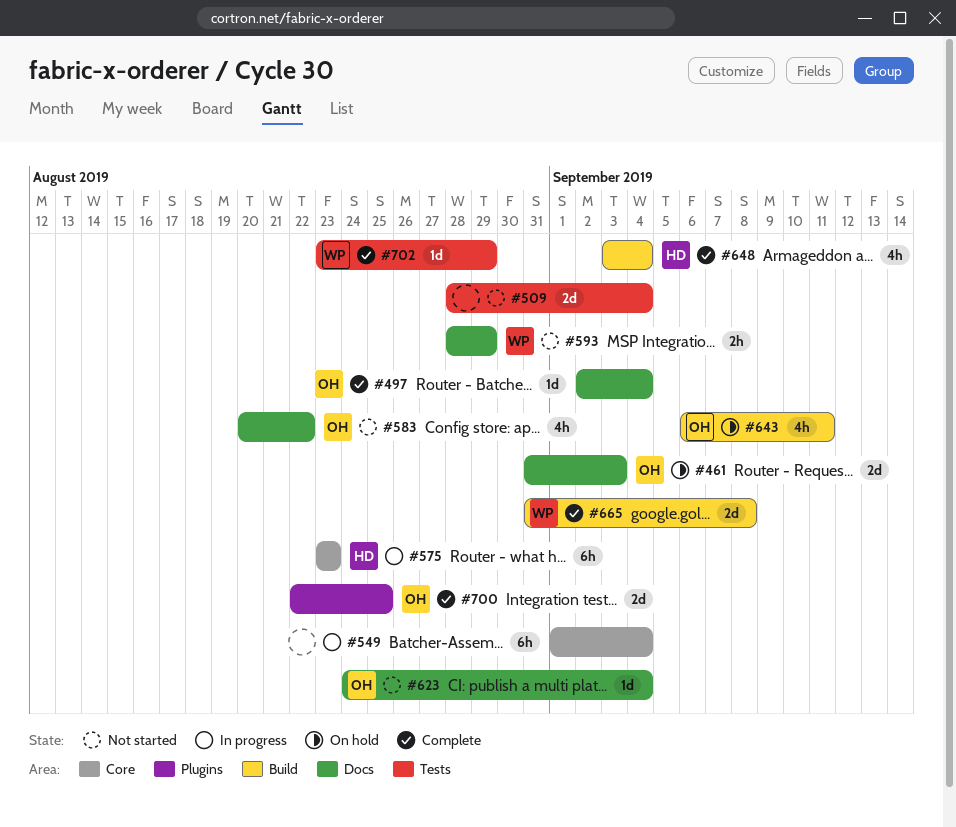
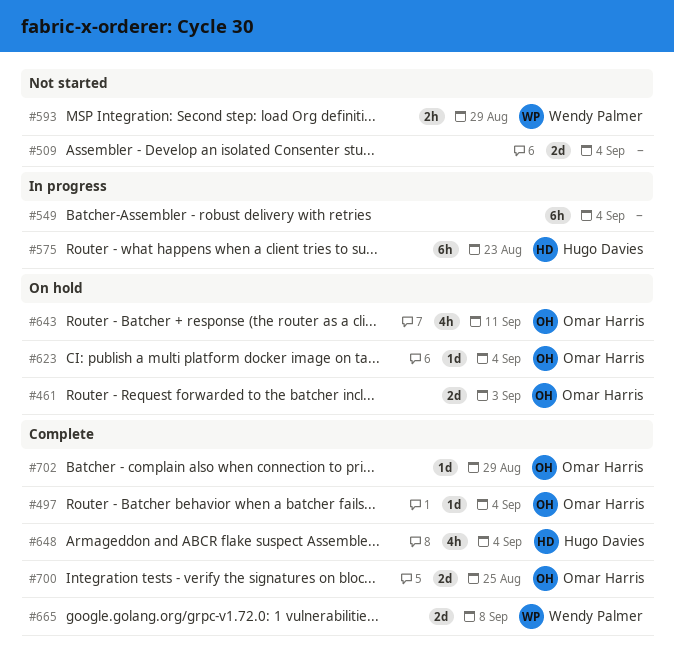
#583: present -> none
#623, status: Not started -> On hold
#702, owner: Wendy Palmer -> Omar Harris

